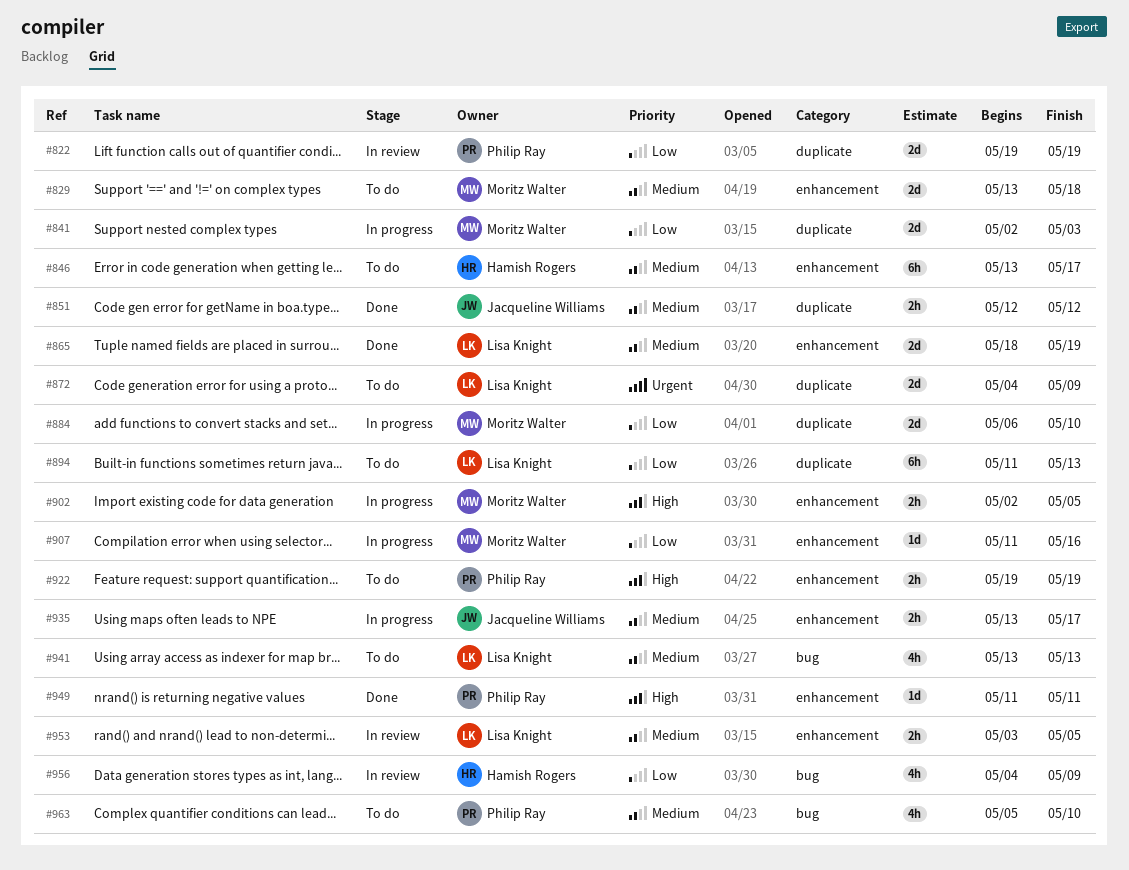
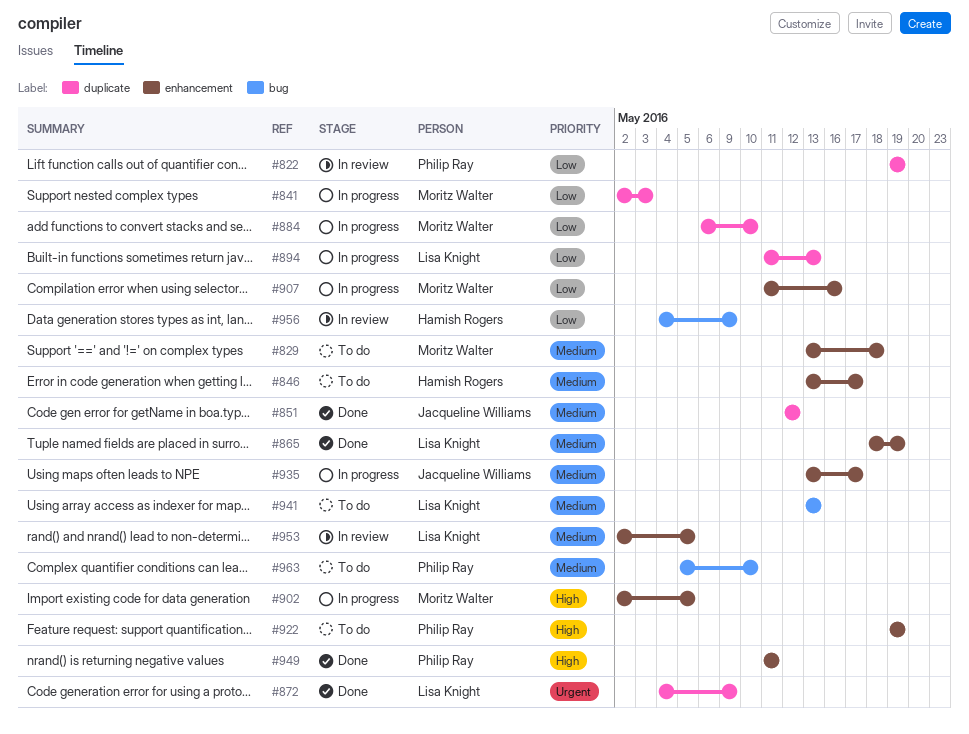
#872, status: To do -> Done
#894, status: To do -> In progress
#953, start: May 3 -> May 2

